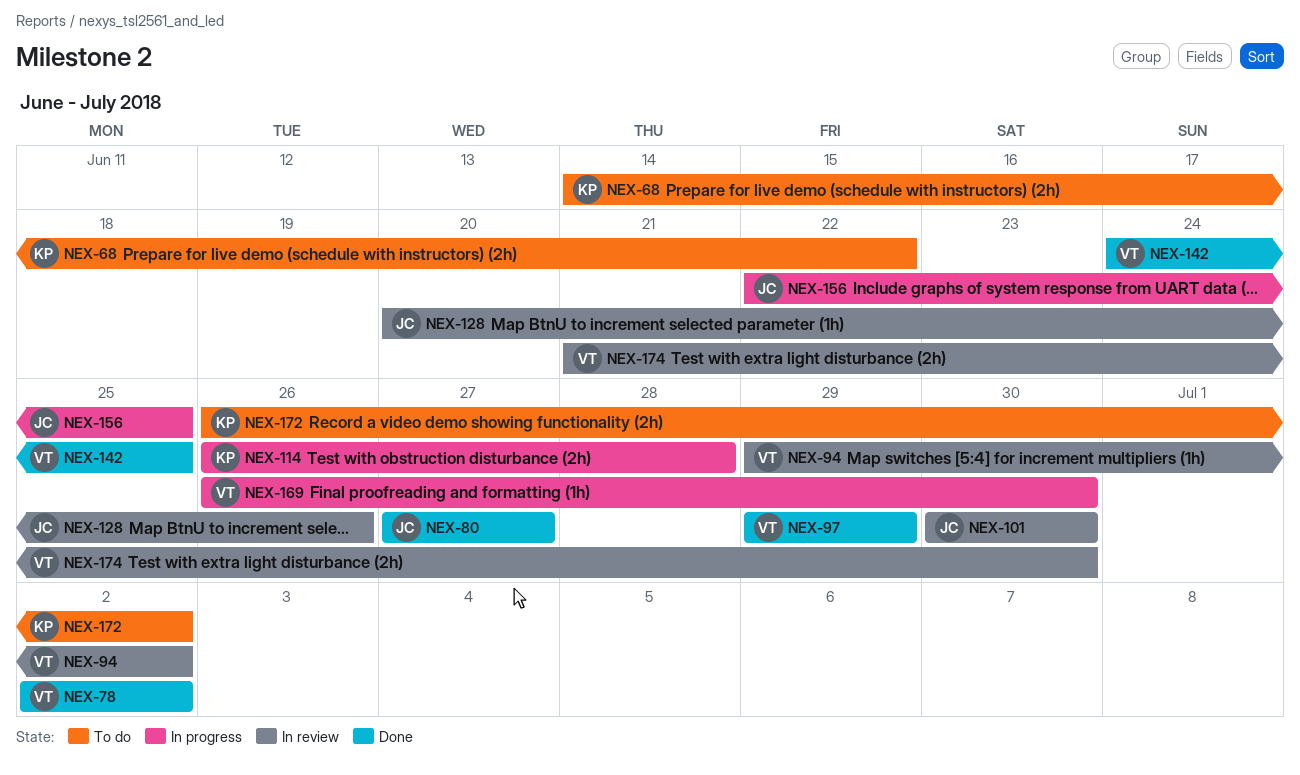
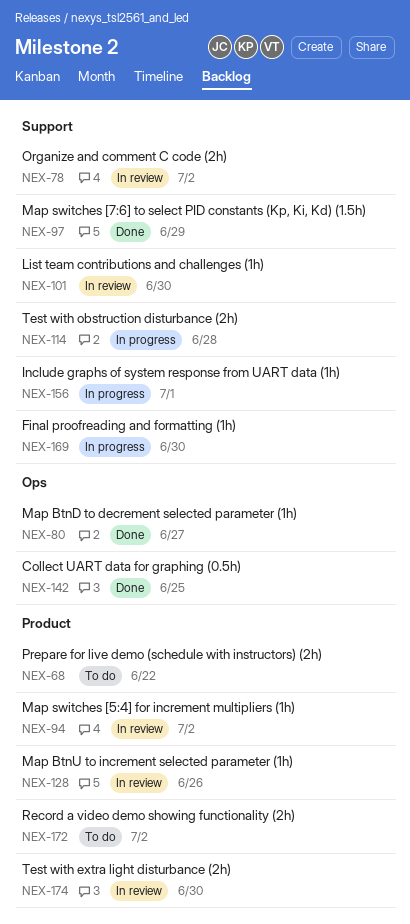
NEX-78, status: Done -> In review
NEX-156, due: Jun 25 -> Jul 1

